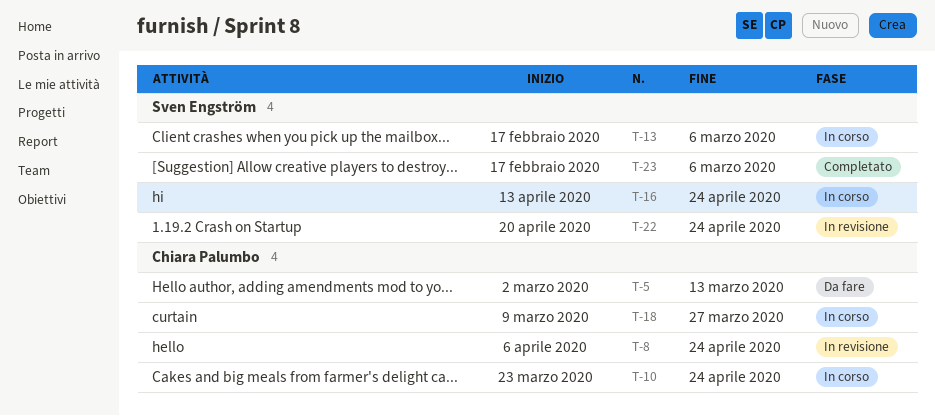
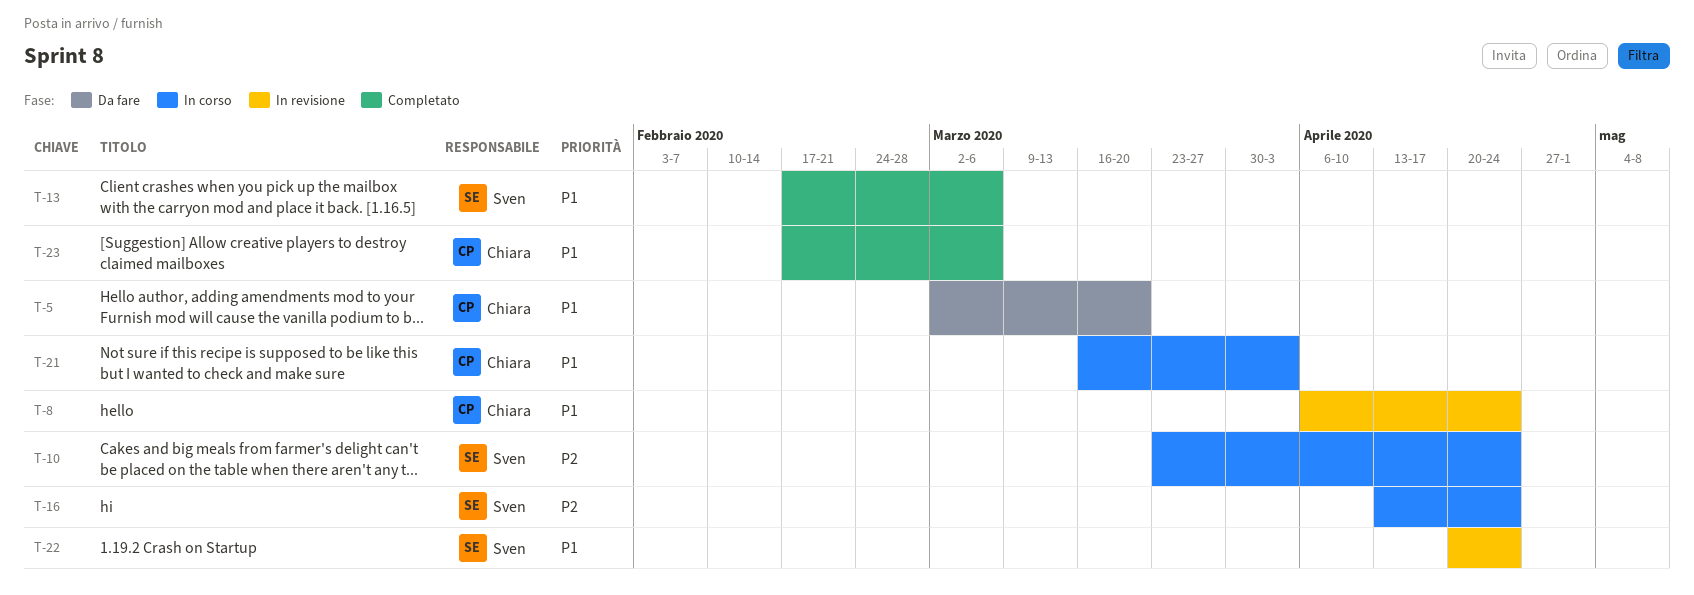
T-5, due: Mar 13 -> Mar 20
T-10, owner: Chiara Palumbo -> Sven Engström
T-13, status: In corso -> Completato
T-18: present -> none
T-21: none -> present
T-23, owner: Sven Engström -> Chiara Palumbo

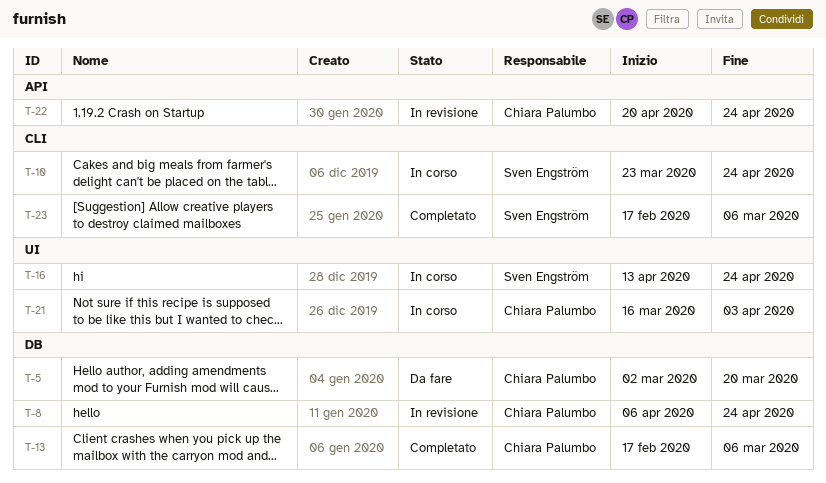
T-13, owner: Sven Engström -> Chiara Palumbo
T-22, owner: Sven Engström -> Chiara Palumbo
T-23, owner: Chiara Palumbo -> Sven Engström

